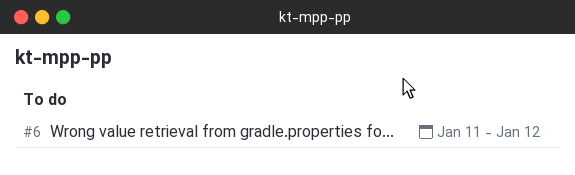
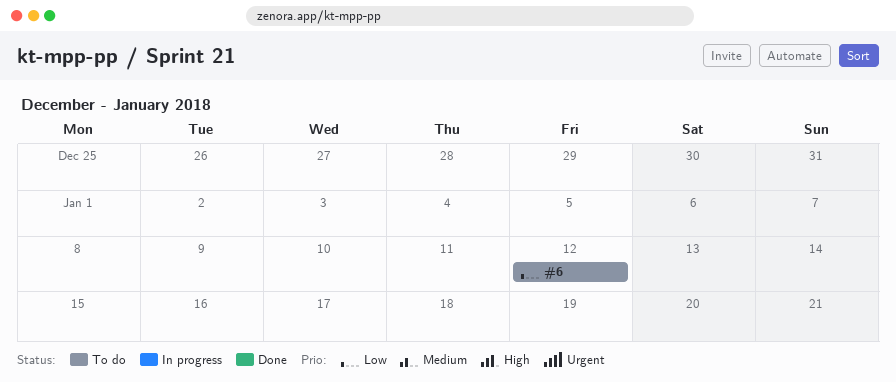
#6, start: Jan 11 -> Jan 12

